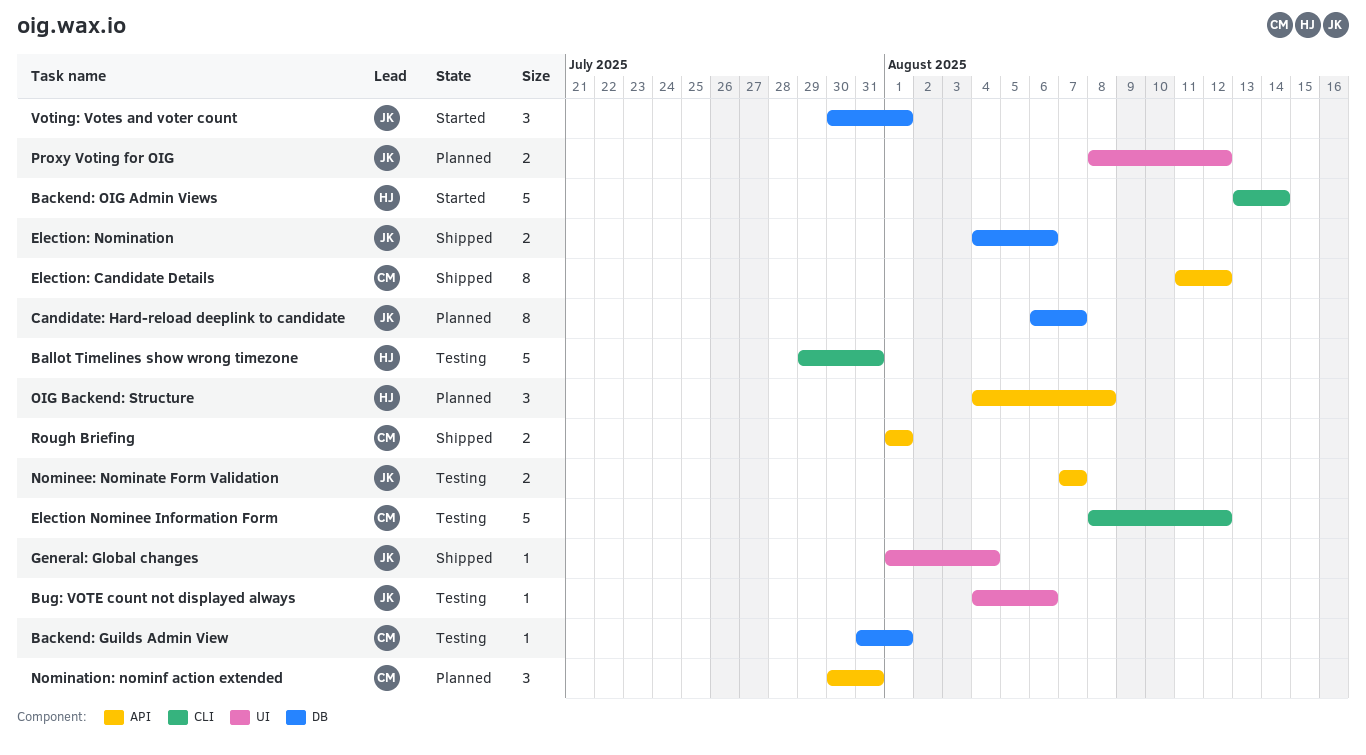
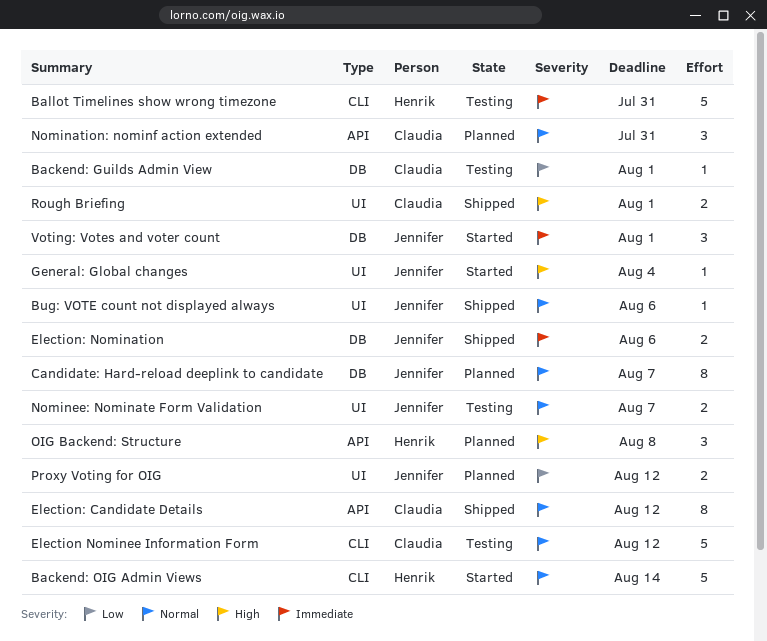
Bug: VOTE count not displayed always, status: Testing -> Shipped
General: Global changes, status: Shipped -> Started
Nominee: Nominate Form Validation, label: API -> UI
Rough Briefing, label: API -> UI

